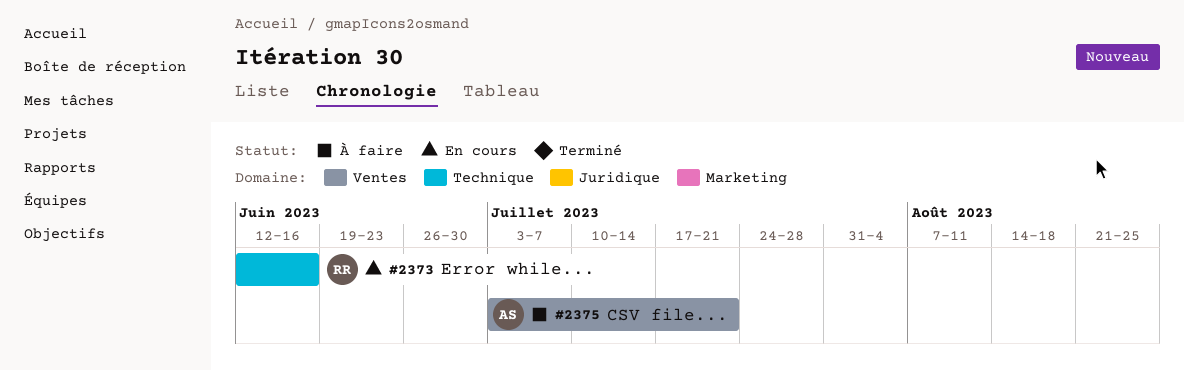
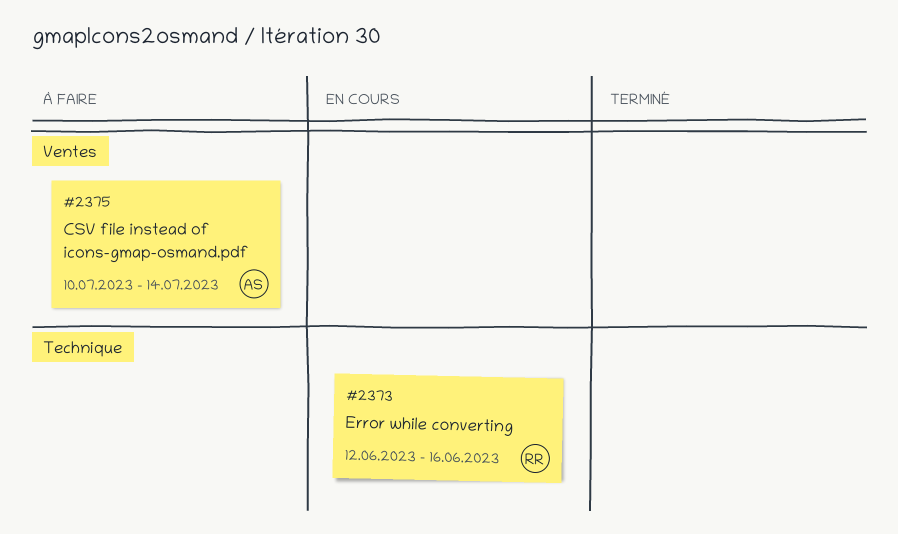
#2375, start: Jul 3 -> Jul 10
#2375, due: Jul 21 -> Jul 14

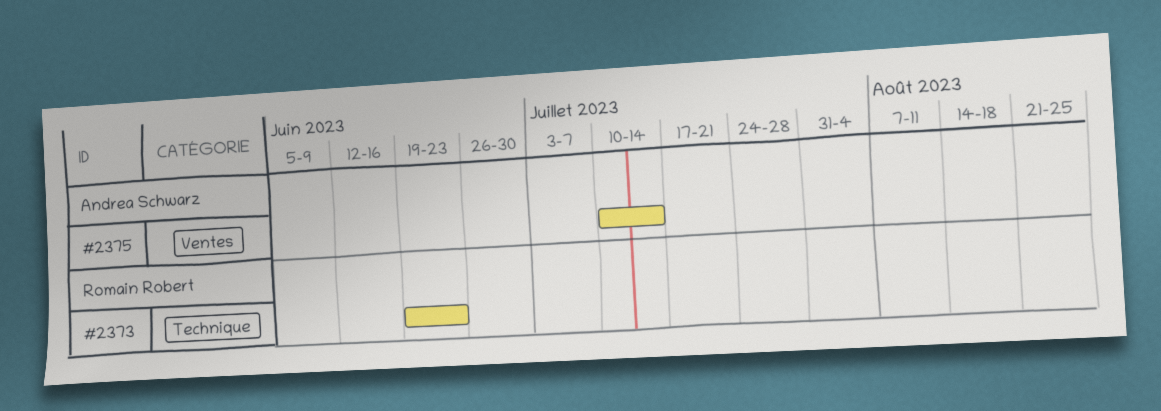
#2373, start: Jun 12 -> Jun 19
#2373, due: Jun 16 -> Jun 23

